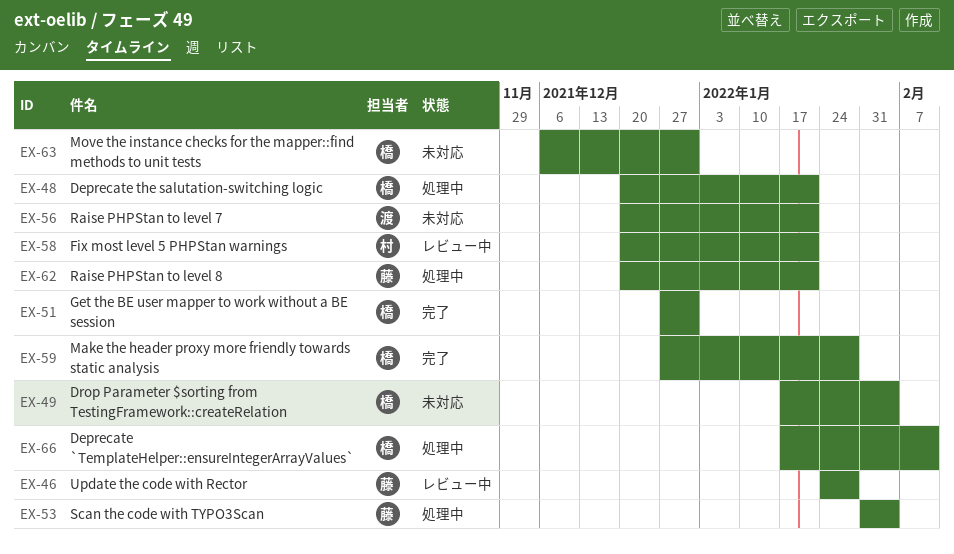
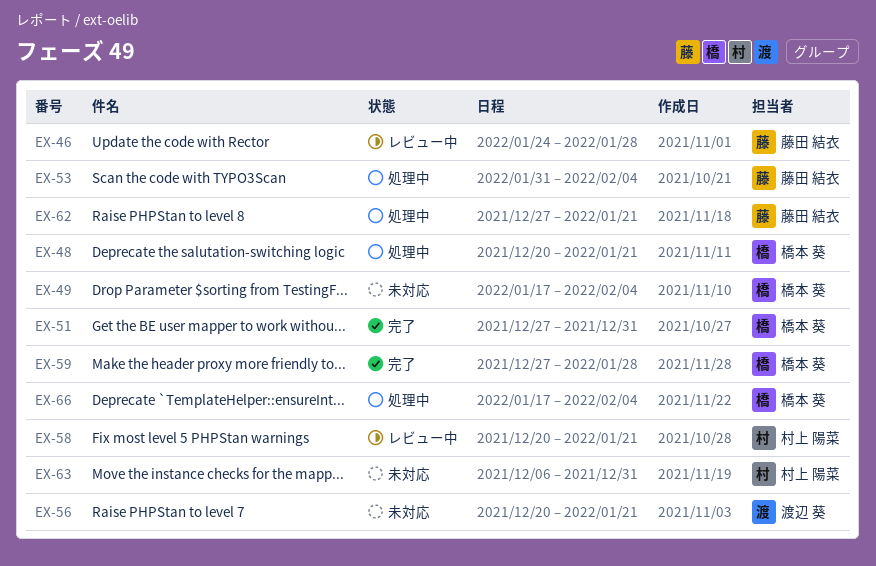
EX-62, start: Dec 20 -> Dec 27
EX-63, owner: 橋本 葵 -> 村上 陽菜
EX-66, due: Feb 11 -> Feb 4

